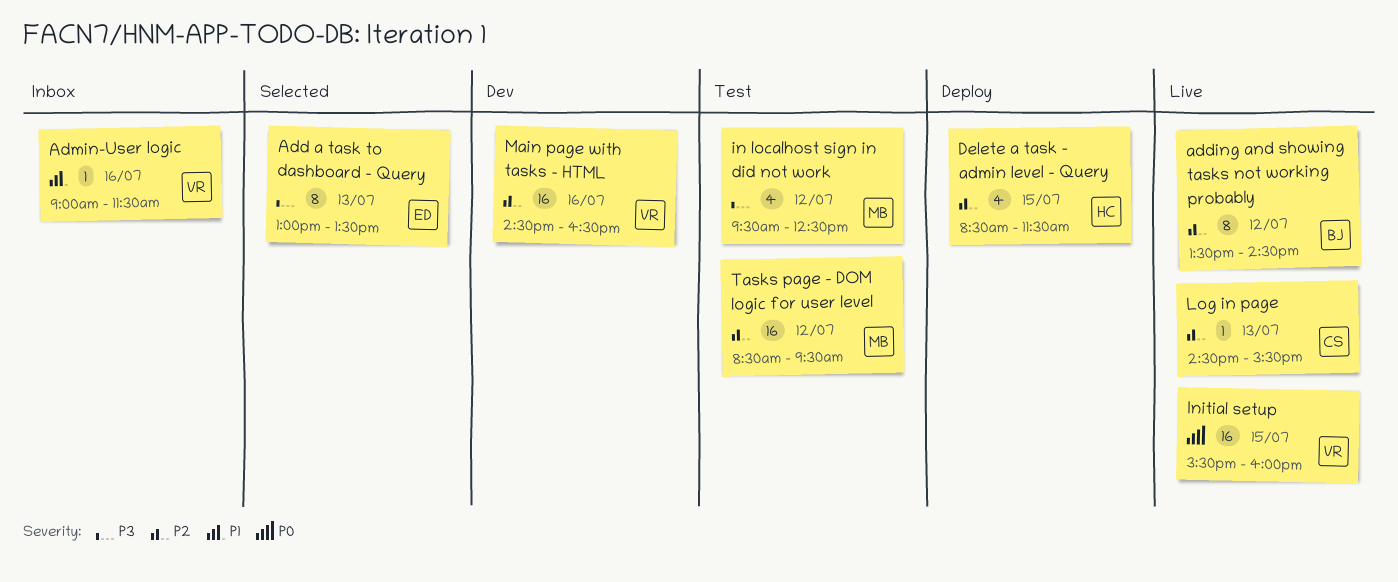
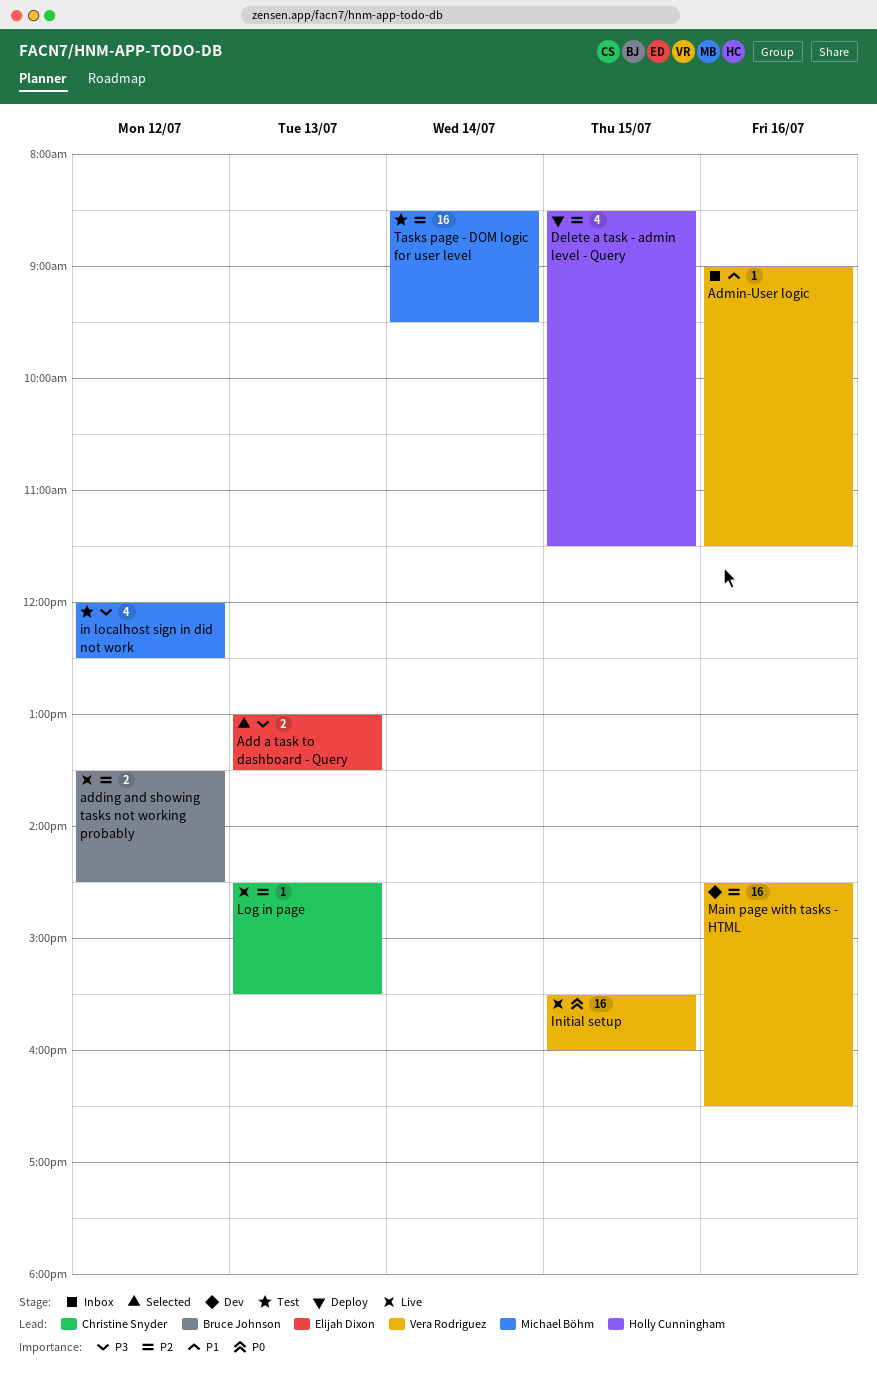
Add a task to dashboard - Query, estimate: 8 -> 2
adding and showing tasks not working probably, estimate: 8 -> 2
in localhost sign in did not work, begins: 09:30 -> 12:00
Tasks page - DOM logic for user level, day: Jul 12 -> Jul 14

